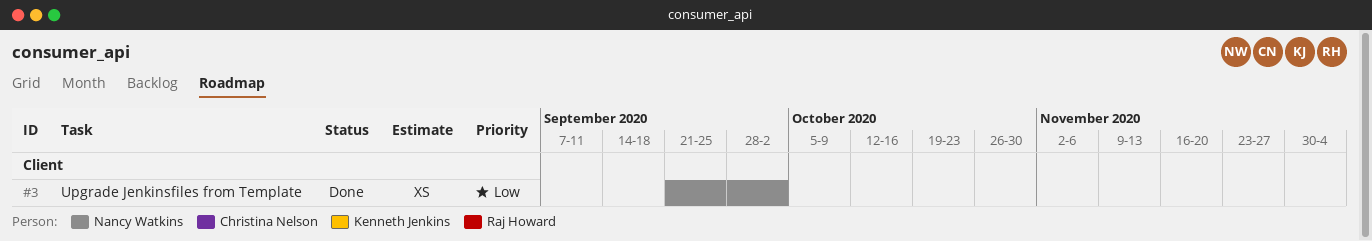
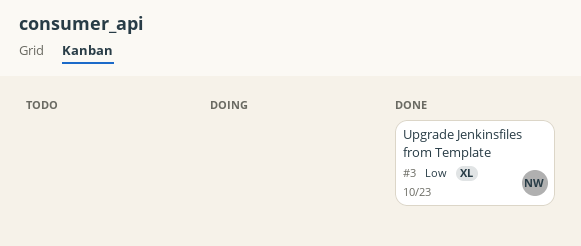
#3, estimate: XS -> XL
#3, due: Oct 2 -> Oct 23

